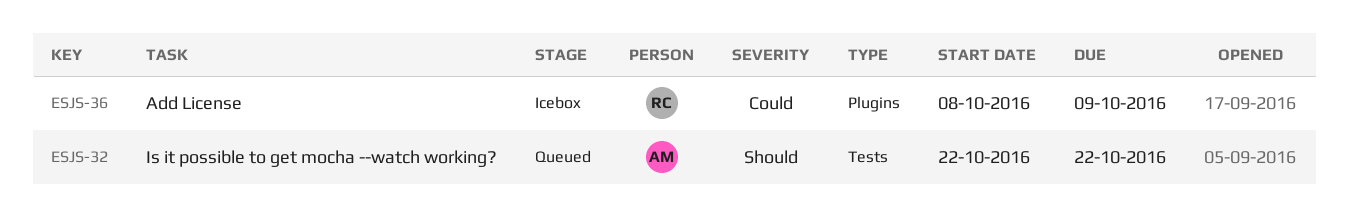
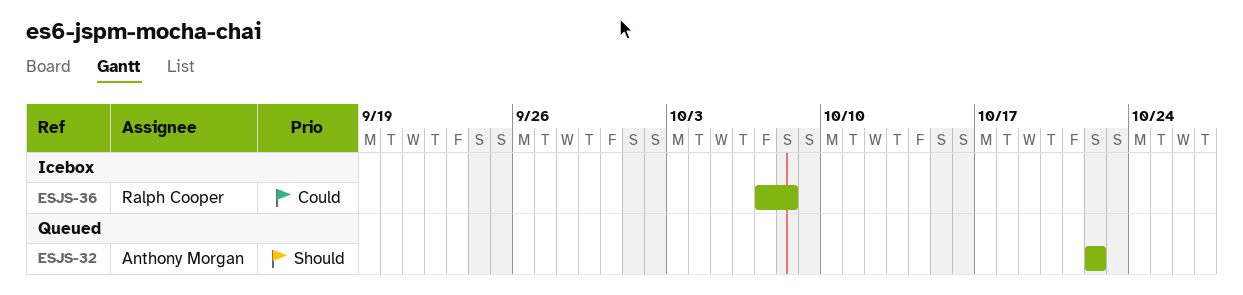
ESJS-36, start: Oct 8 -> Oct 7
ESJS-36, due: Oct 9 -> Oct 8

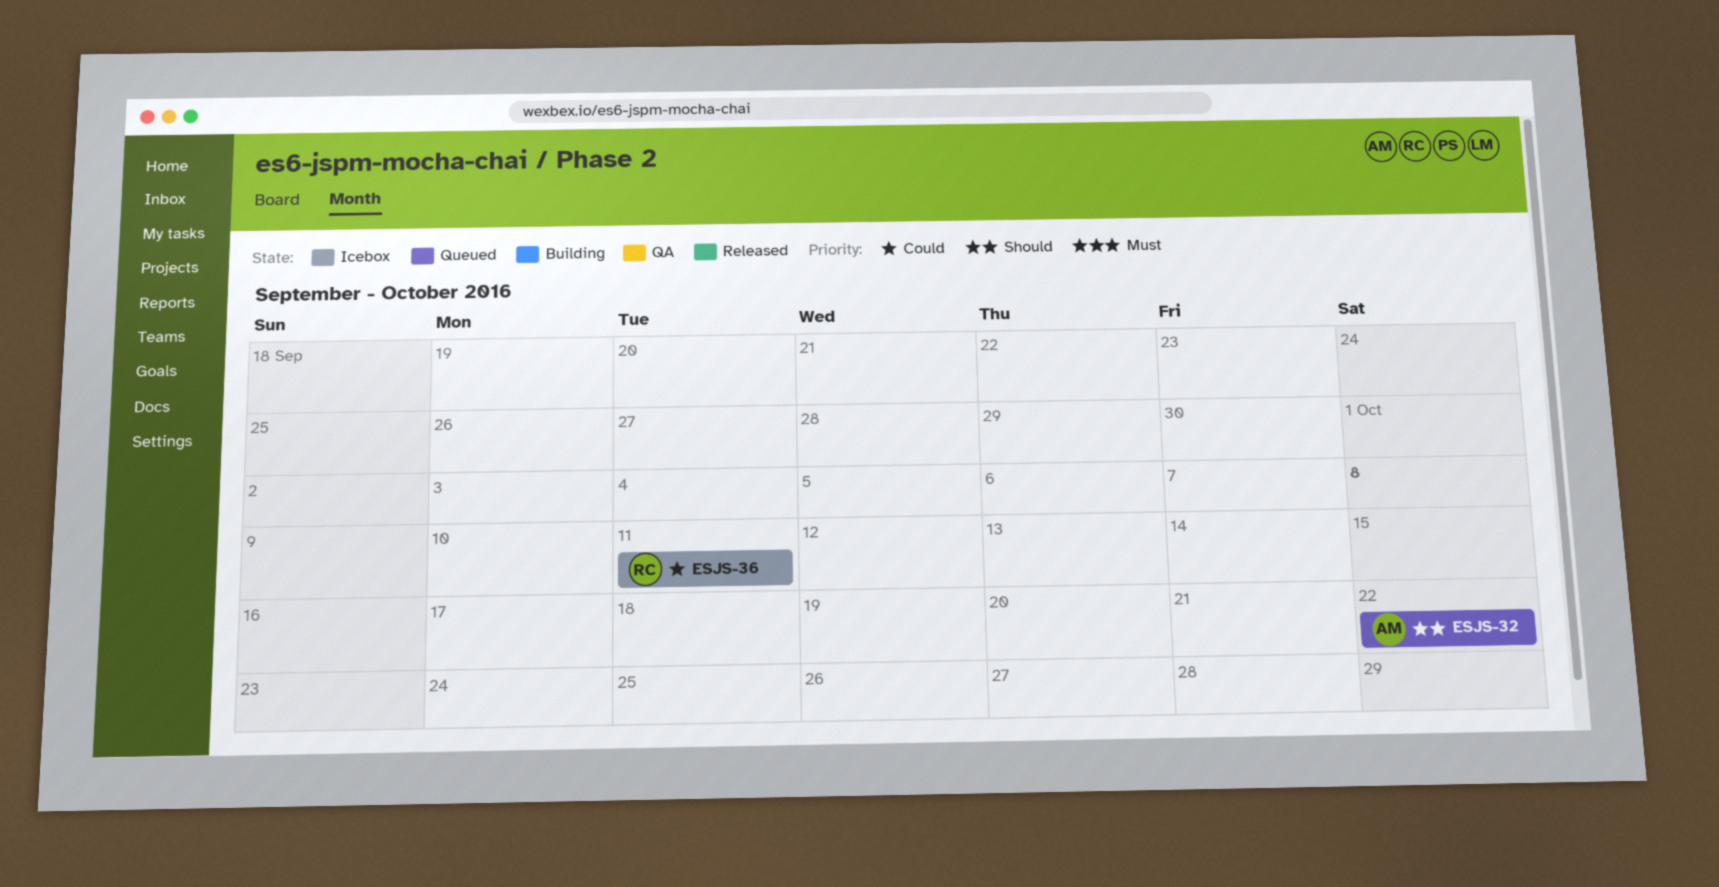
ESJS-36, start: Oct 7 -> Oct 11
ESJS-36, due: Oct 8 -> Oct 11

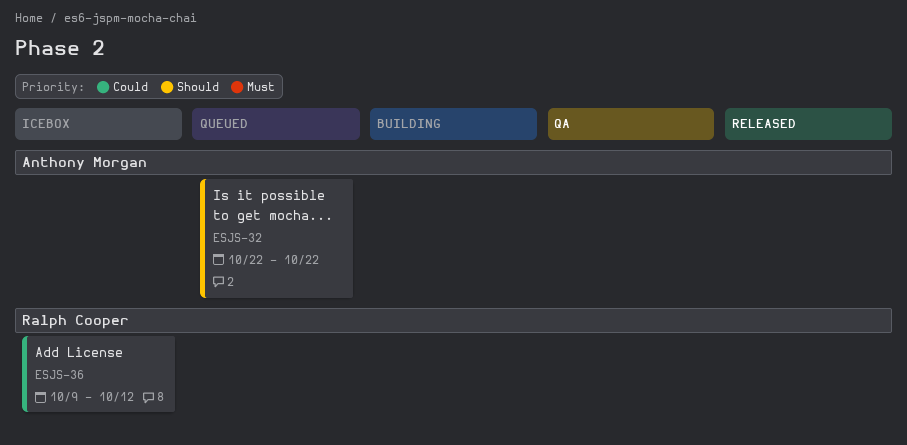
ESJS-36, start: Oct 11 -> Oct 9
ESJS-36, due: Oct 11 -> Oct 12

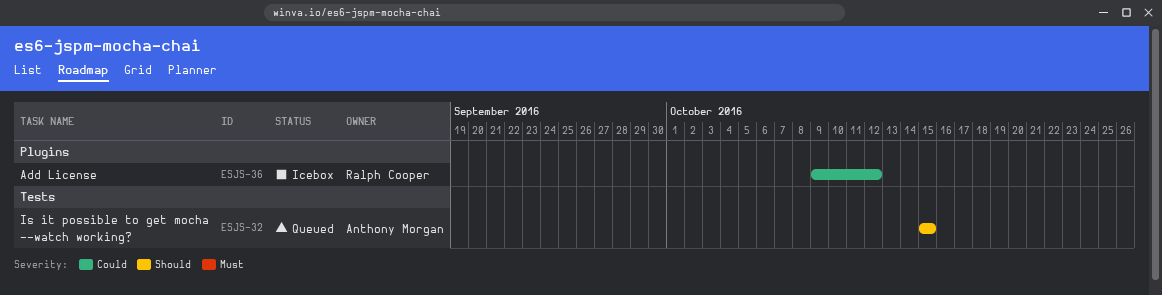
ESJS-32, start: Oct 22 -> Oct 15
ESJS-32, due: Oct 22 -> Oct 15

